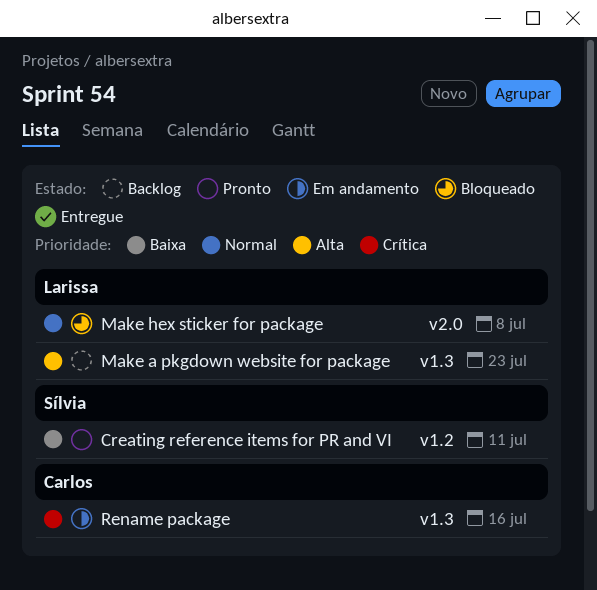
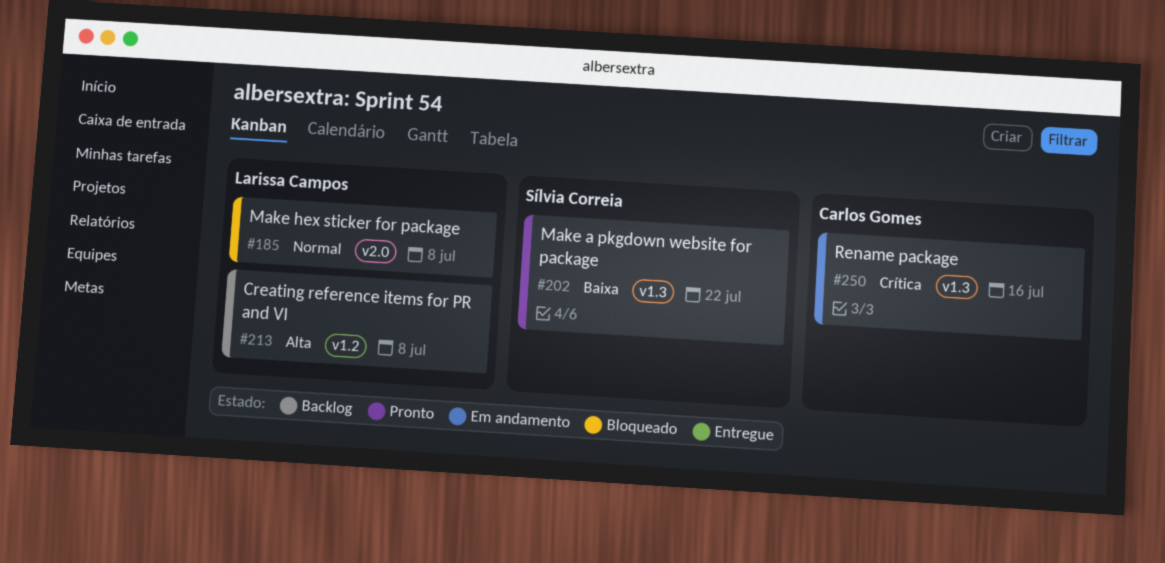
Creating reference items for PR and VI, status: Pronto -> Backlog
Creating reference items for PR and VI, owner: Sílvia Correia -> Larissa Campos
Creating reference items for PR and VI, priority: Baixa -> Alta
Creating reference items for PR and VI, due: Jul 11 -> Jul 8
Make a pkgdown website for package, status: Backlog -> Pronto
Make a pkgdown website for package, owner: Larissa Campos -> Sílvia Correia
Make a pkgdown website for package, priority: Alta -> Baixa
Make a pkgdown website for package, due: Jul 23 -> Jul 22

